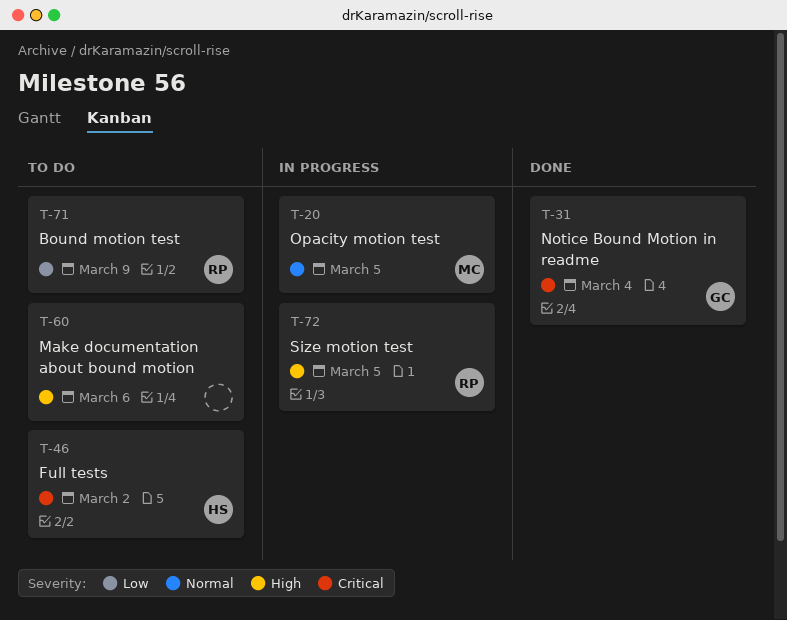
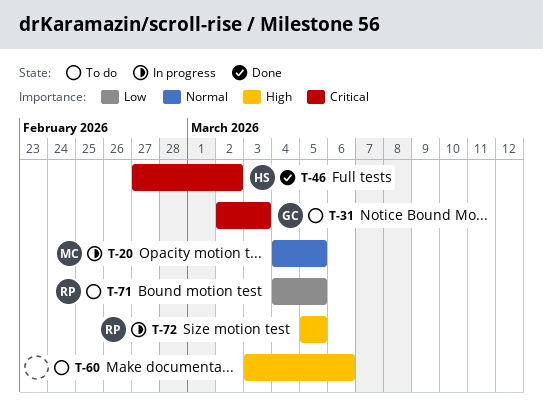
T-31, status: Done -> To do
T-31, due: Mar 4 -> Mar 3
T-46, status: To do -> Done
T-71, due: Mar 9 -> Mar 5

